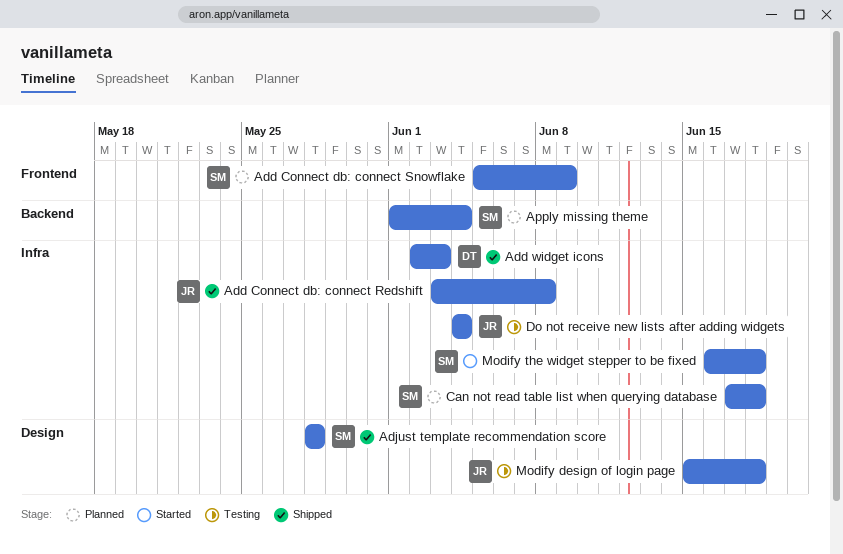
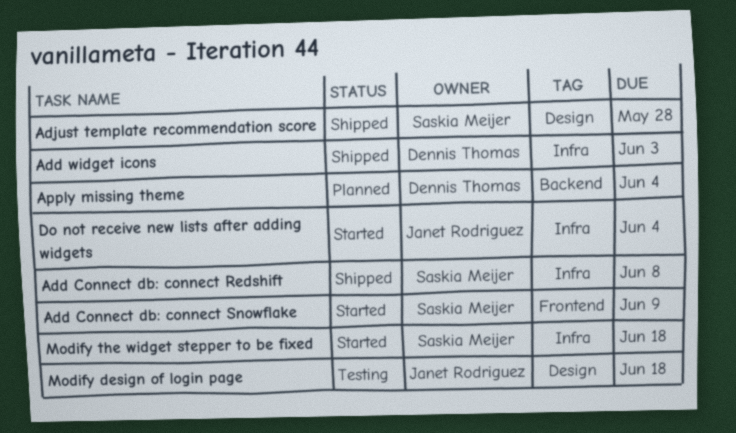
Add Connect db: connect Redshift, owner: Janet Rodriguez -> Saskia Meijer
Add Connect db: connect Snowflake, status: Planned -> Started
Apply missing theme, owner: Saskia Meijer -> Dennis Thomas
Can not read table list when querying database: present -> none
Do not receive new lists after adding widgets, status: Testing -> Started

